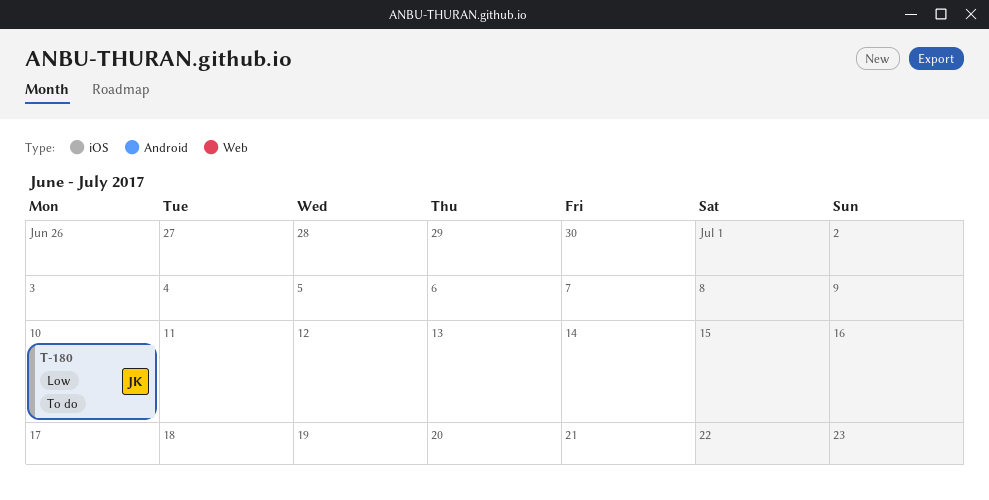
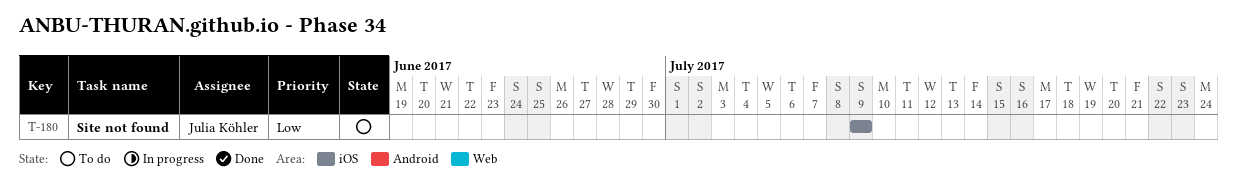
T-180, due: Jul 10 -> Jul 9

